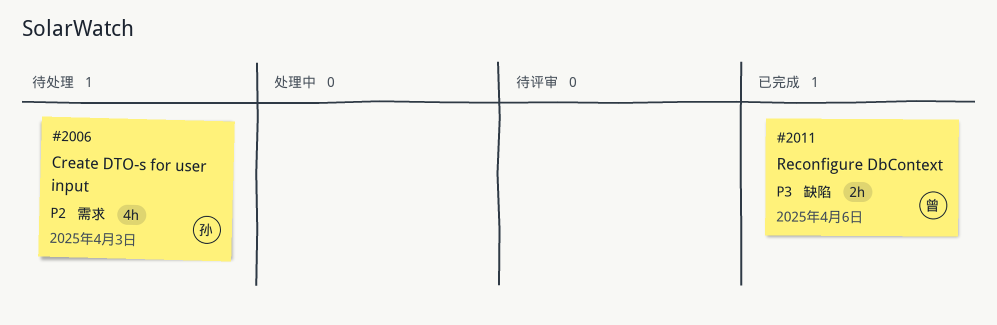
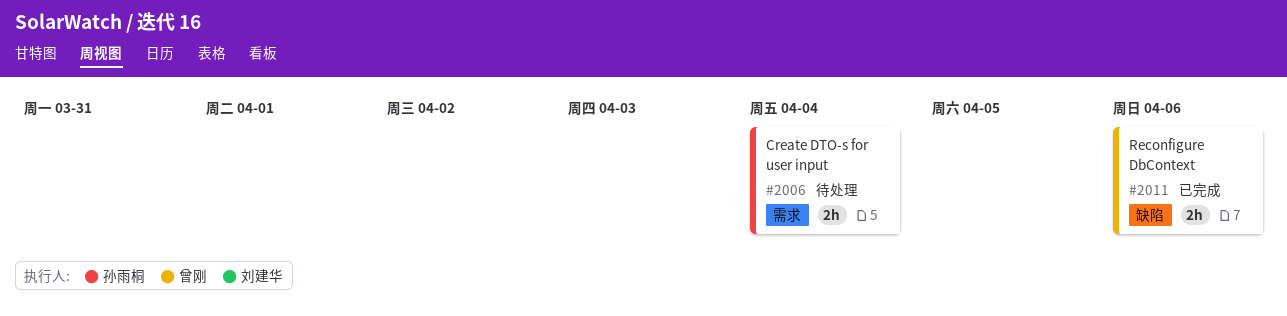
#2006, estimate: 4h -> 2h
#2006, due: Apr 3 -> Apr 4

